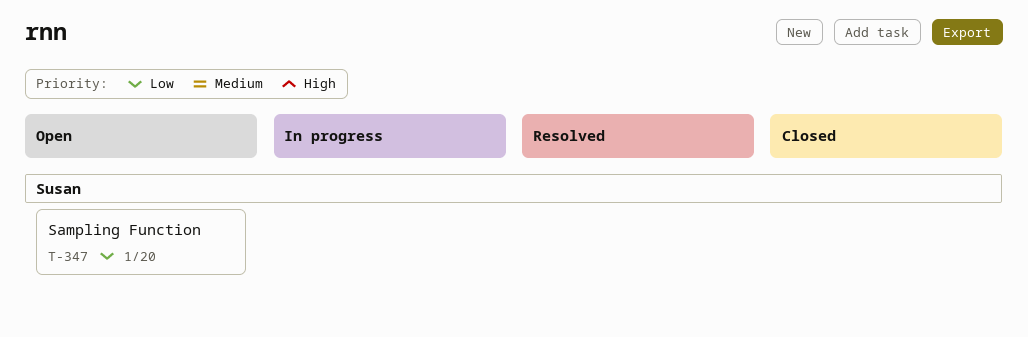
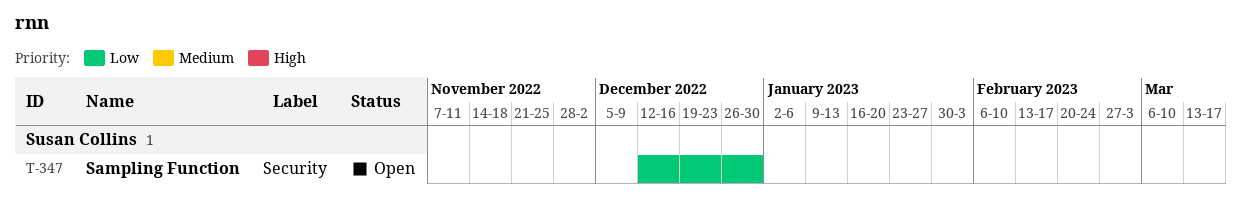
T-347, due: Jan 20 -> Dec 30

